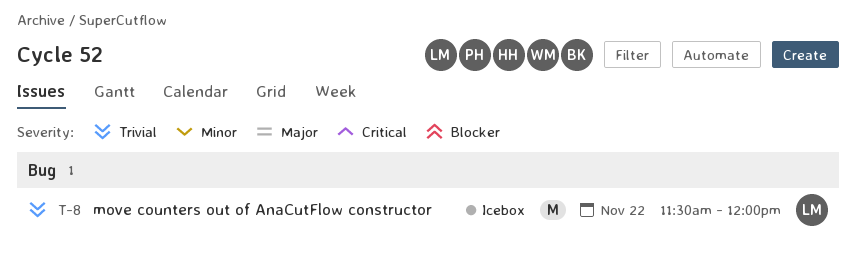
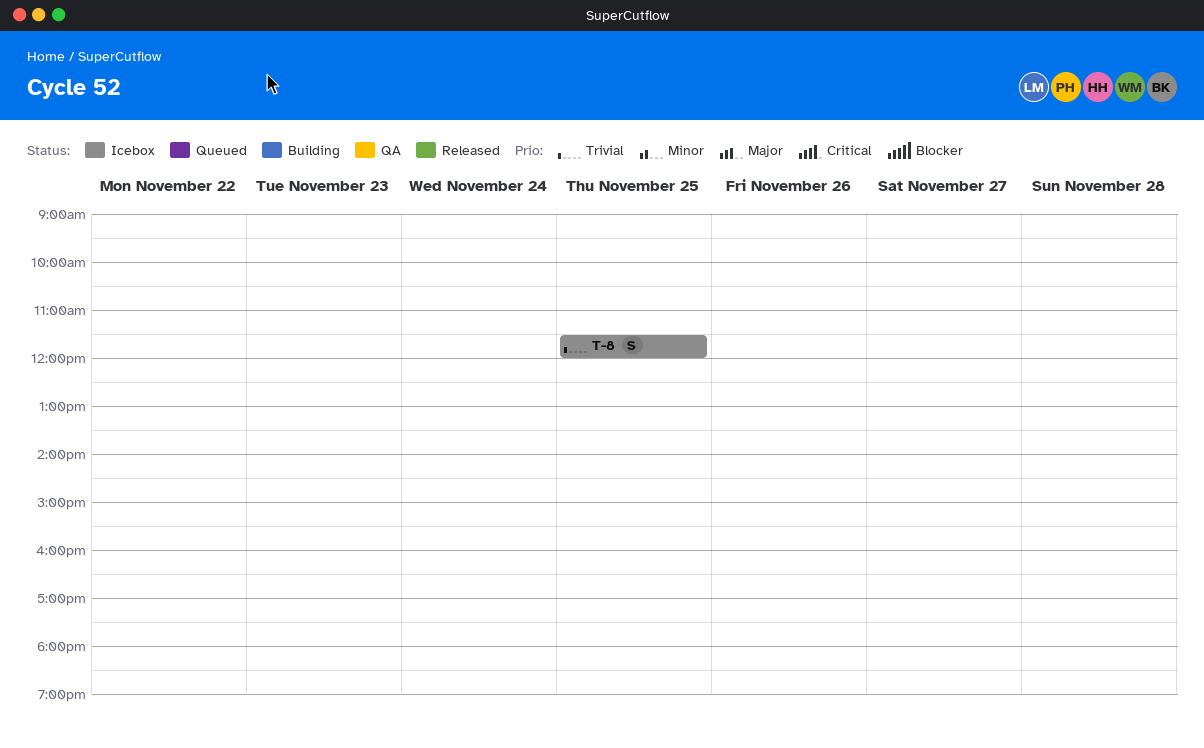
T-8, estimate: M -> S
T-8, day: Nov 22 -> Nov 25

